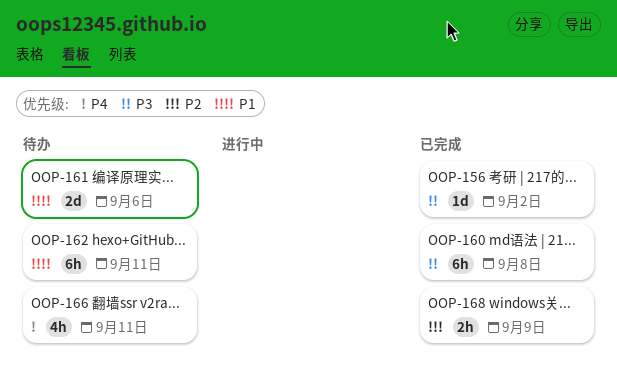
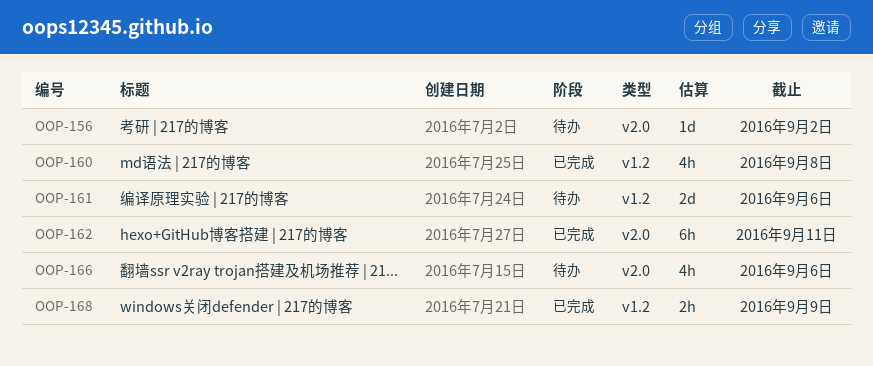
OOP-156, status: 已完成 -> 待办
OOP-160, estimate: 6h -> 4h
OOP-162, status: 待办 -> 已完成
OOP-166, due: Sep 11 -> Sep 6

